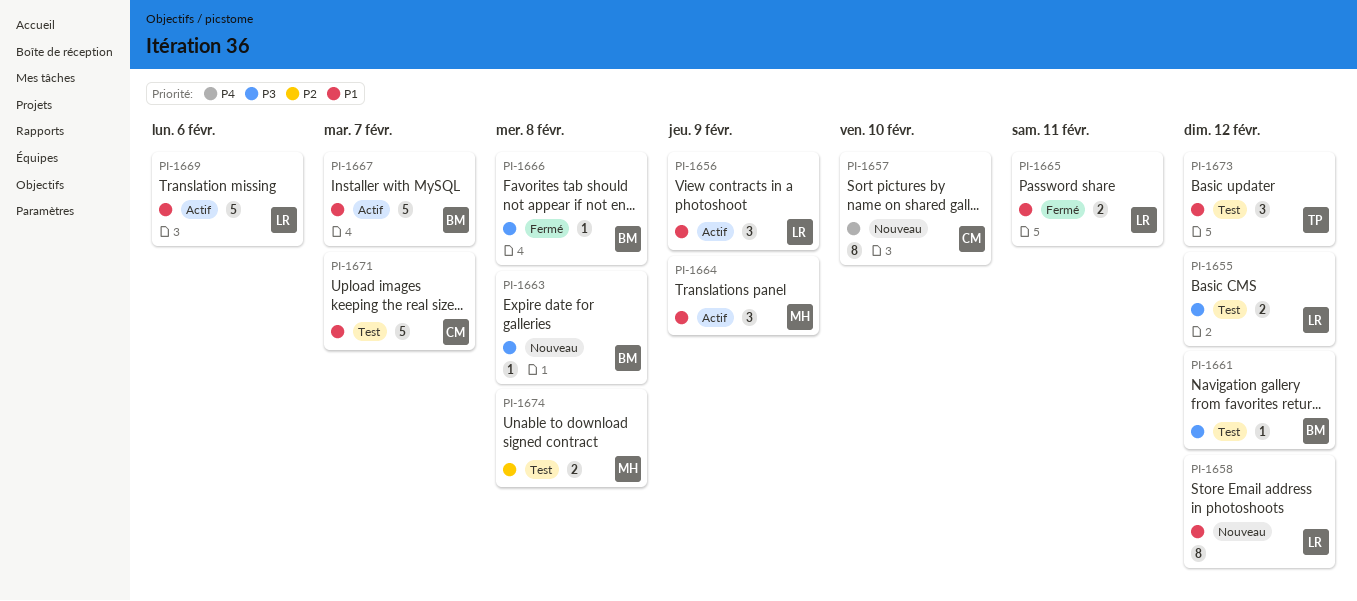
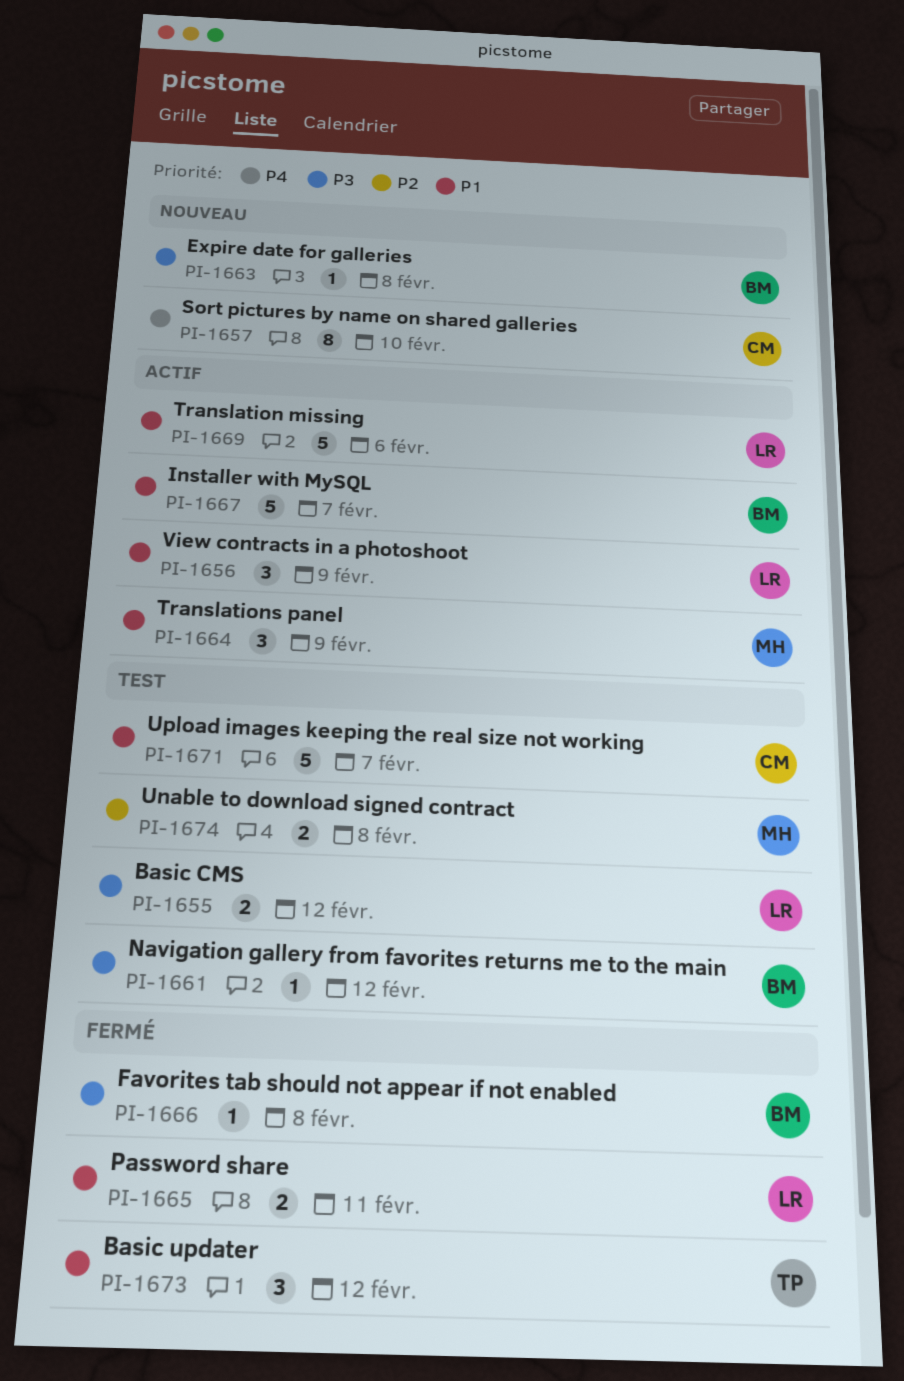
PI-1658: present -> none
PI-1673, status: Test -> Fermé

